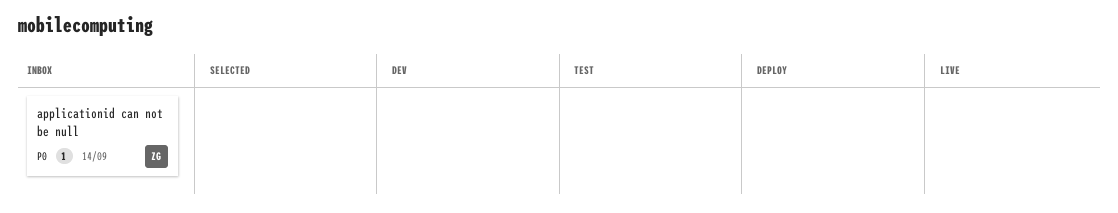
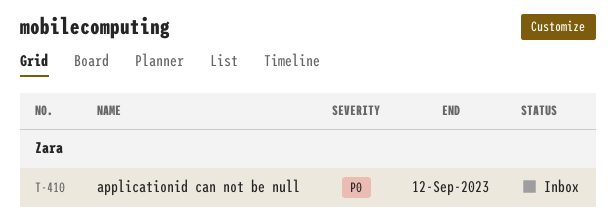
applicationid can not be null, due: Sep 14 -> Sep 12

